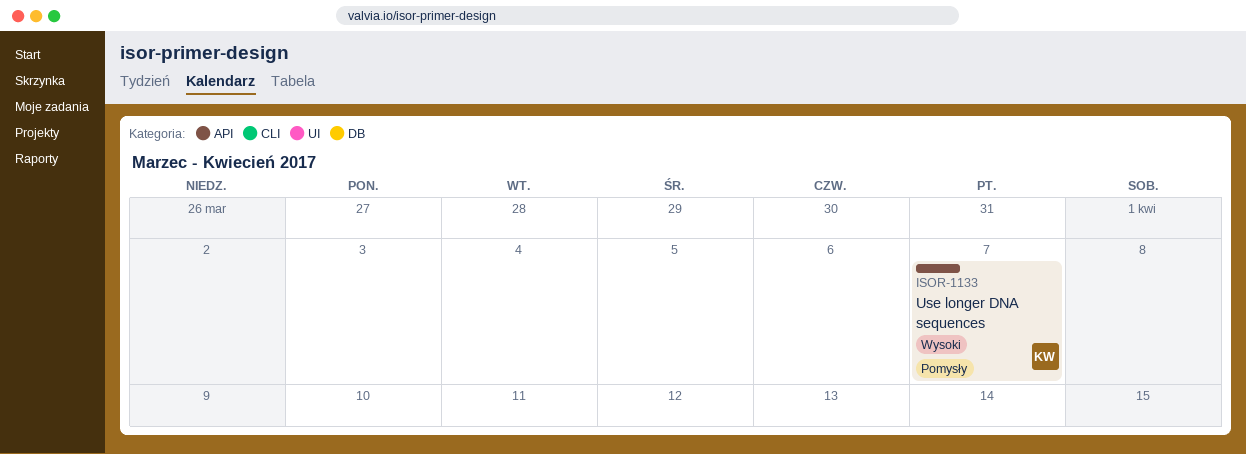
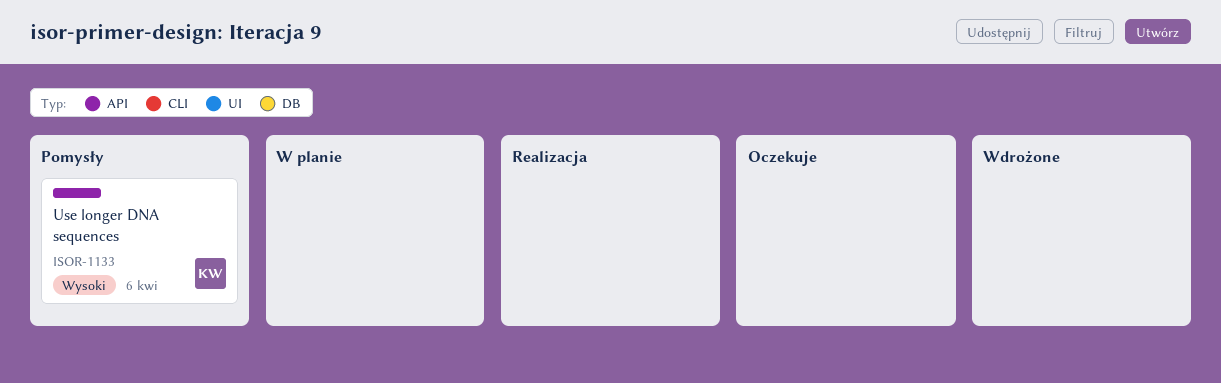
ISOR-1133, due: Apr 7 -> Apr 6

